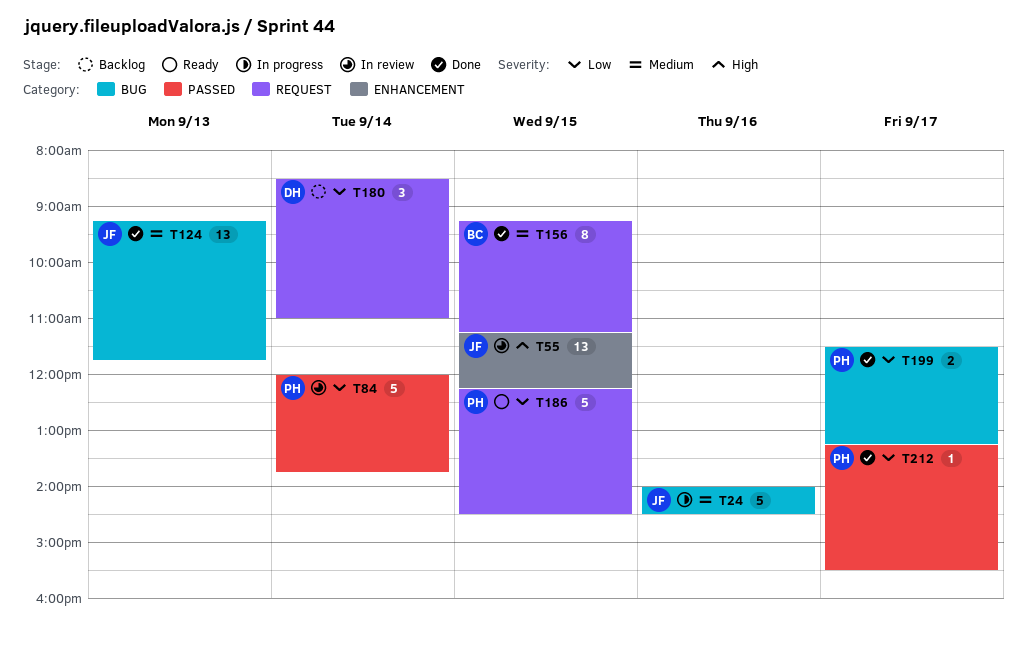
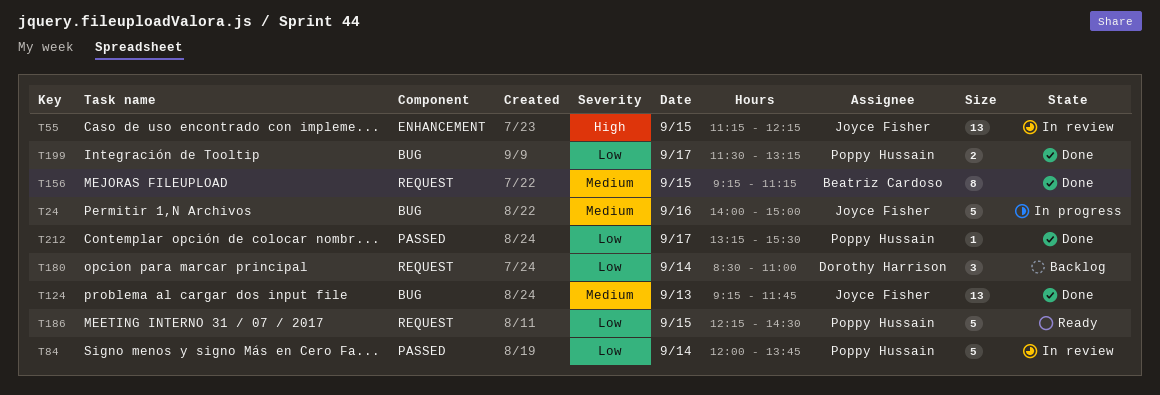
T24, ends: 14:30 -> 15:00

